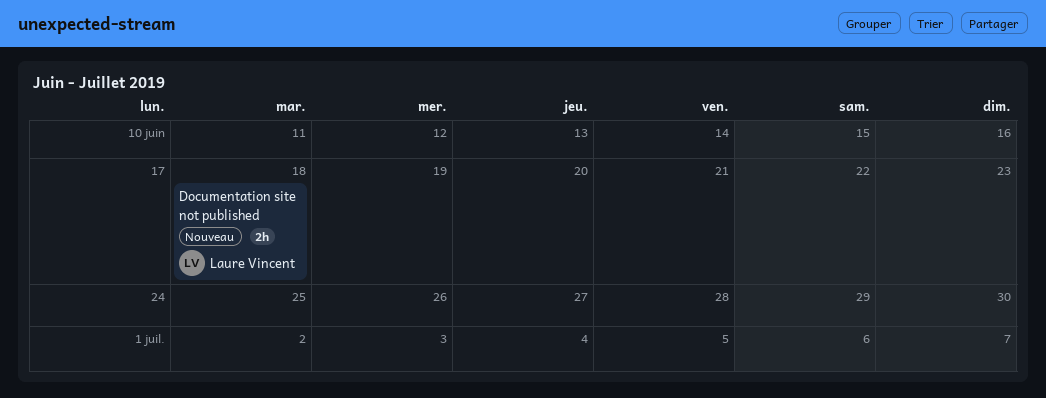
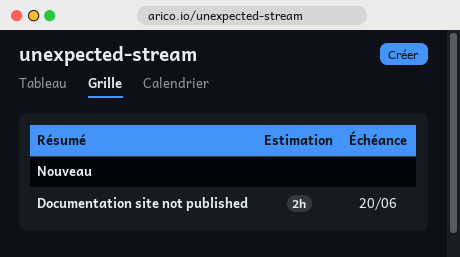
Documentation site not published, due: Jun 18 -> Jun 20

